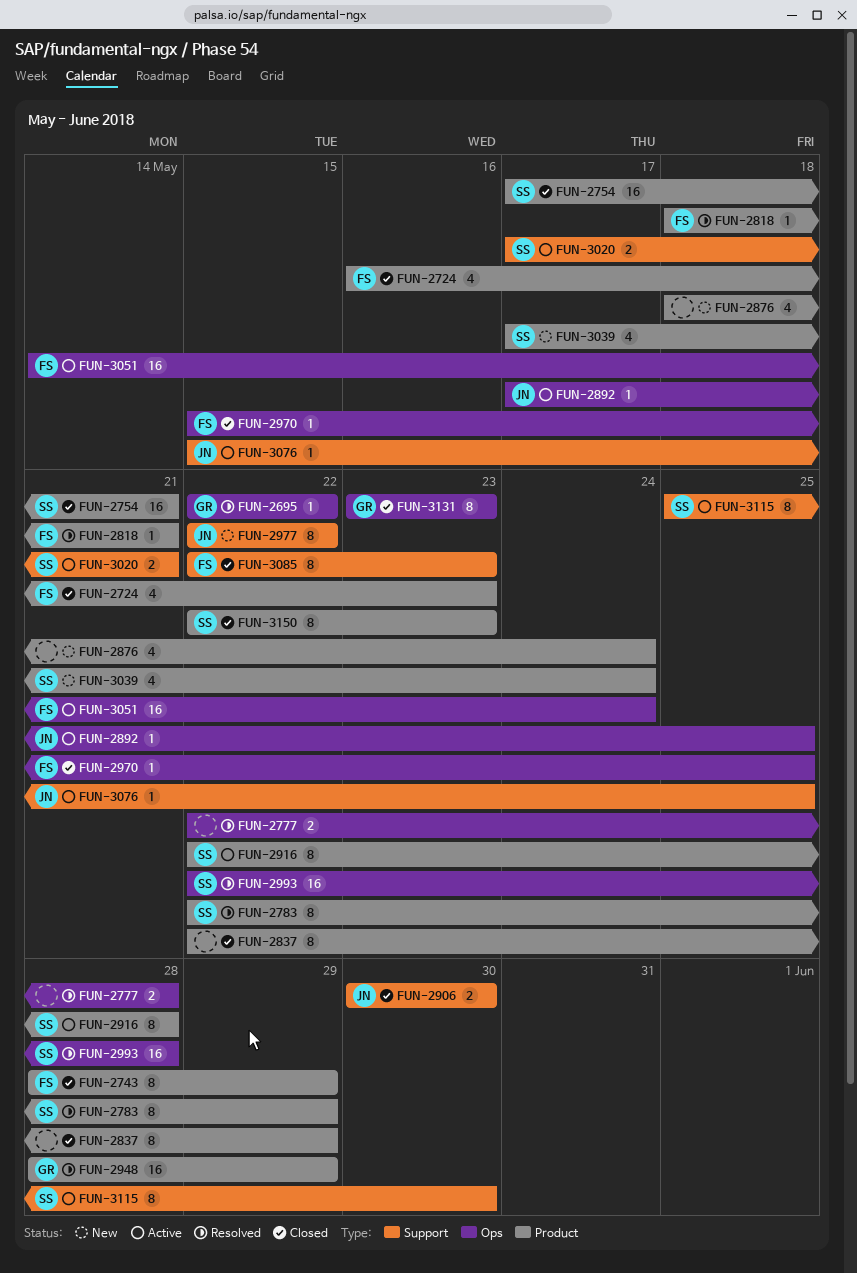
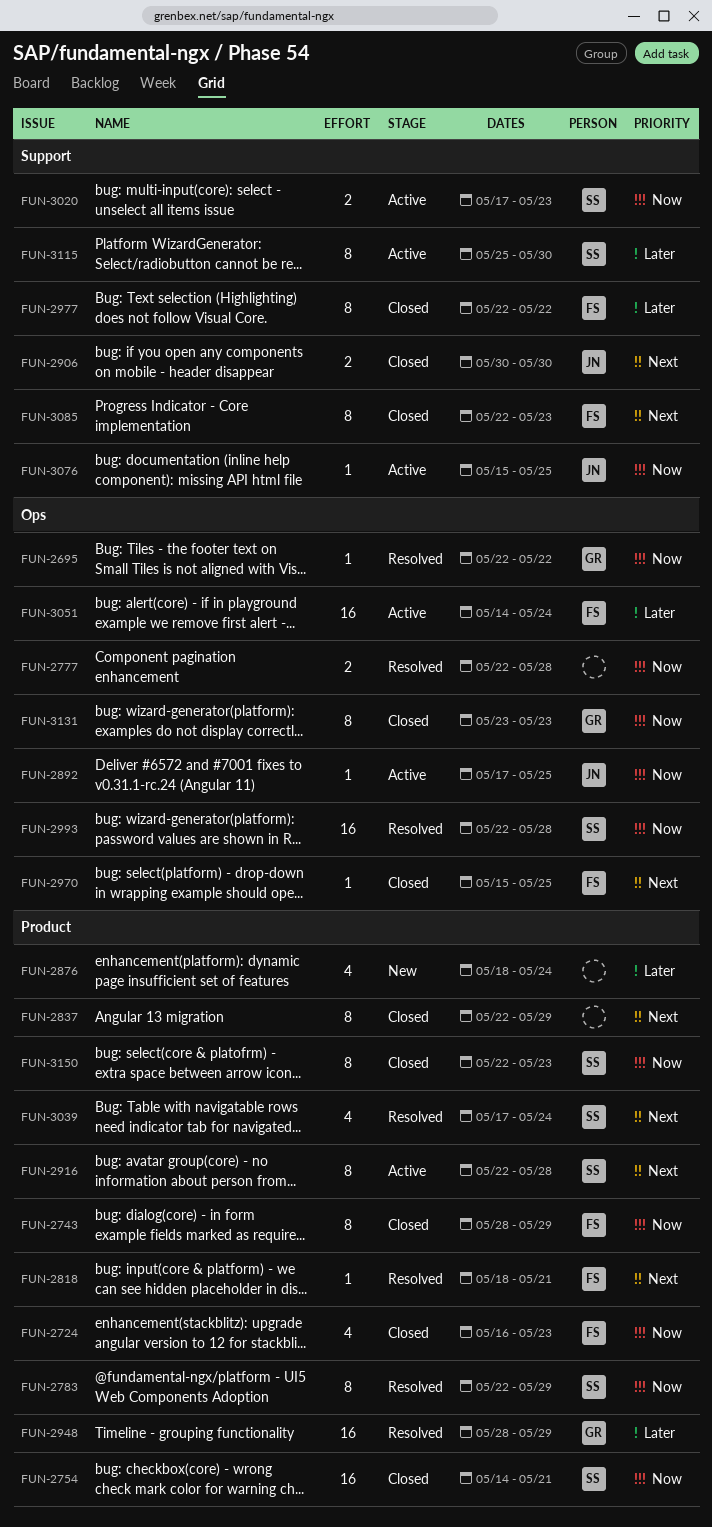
FUN-2754, start: May 17 -> May 14
FUN-2977, status: New -> Closed
FUN-2977, owner: JN -> FS
FUN-3020, due: May 21 -> May 23
FUN-3039, status: New -> Resolved

